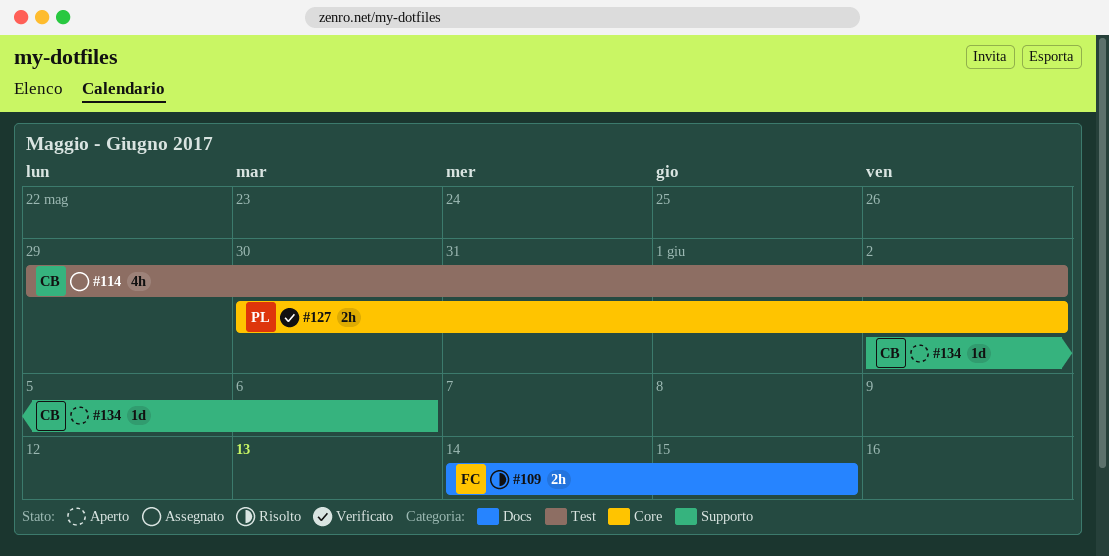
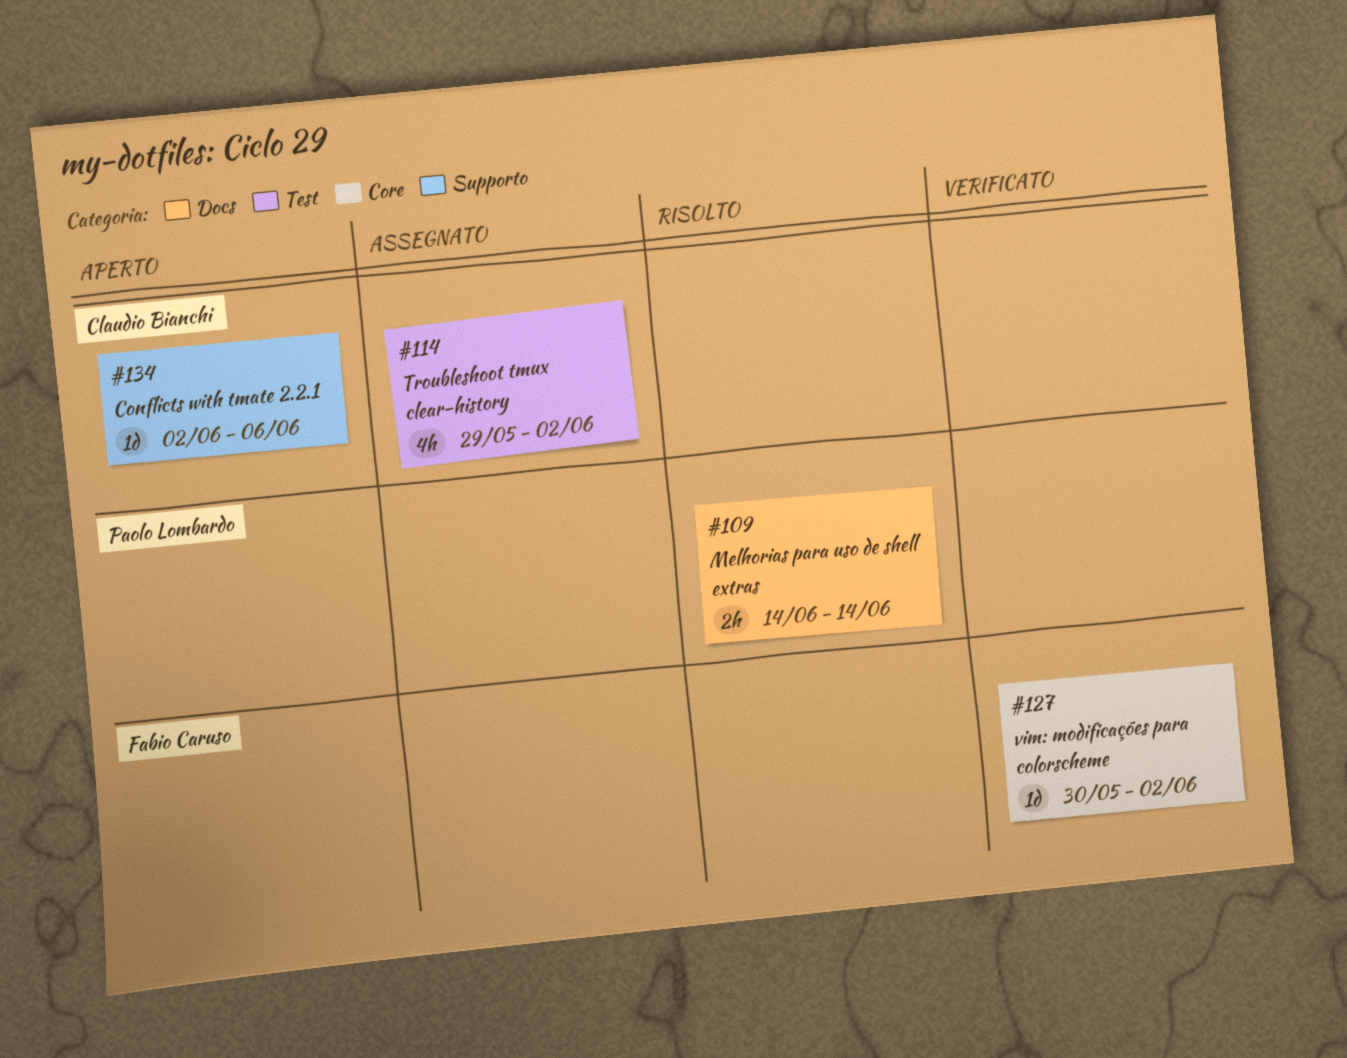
#109, owner: Fabio Caruso -> Paolo Lombardo
#109, due: Jun 15 -> Jun 14
#127, owner: Paolo Lombardo -> Fabio Caruso
#127, estimate: 2h -> 1d

